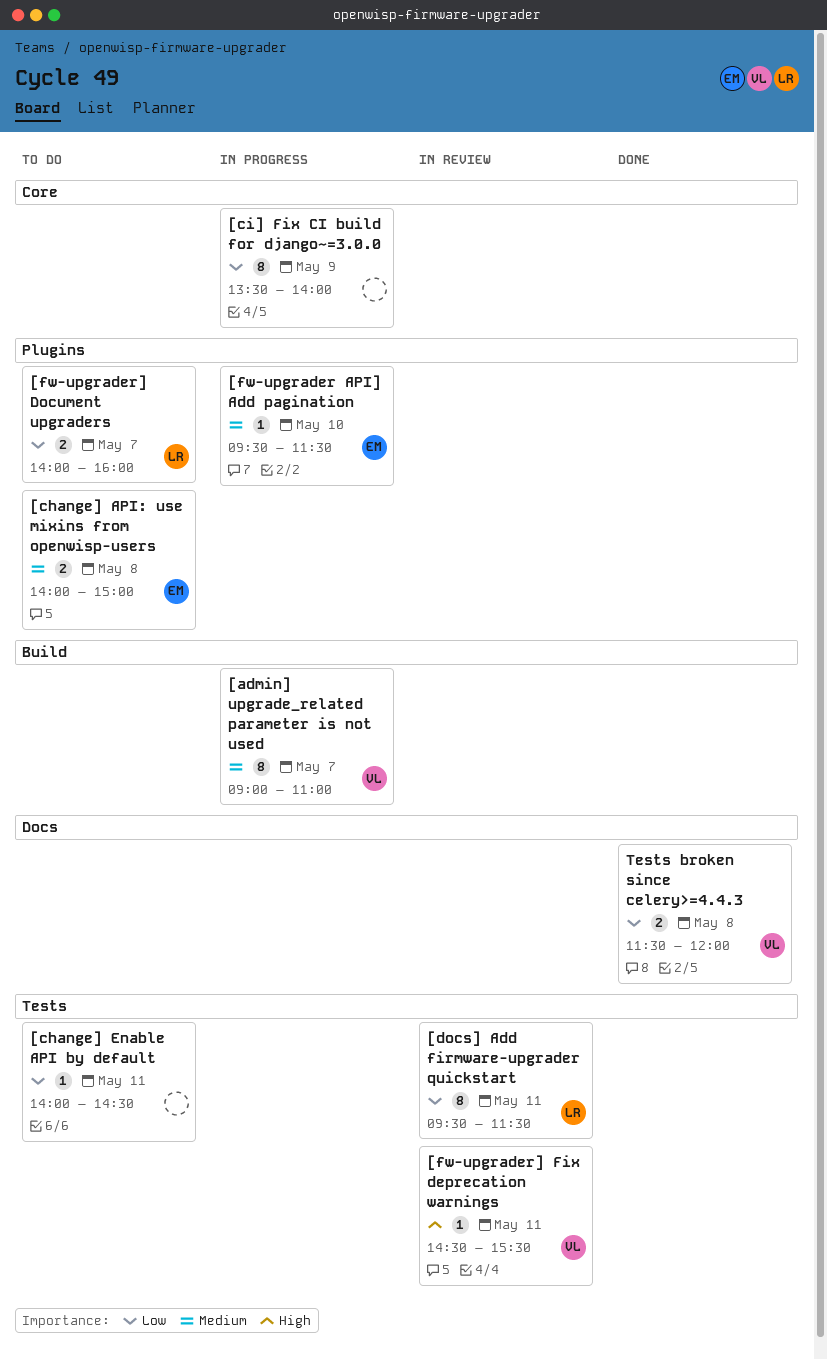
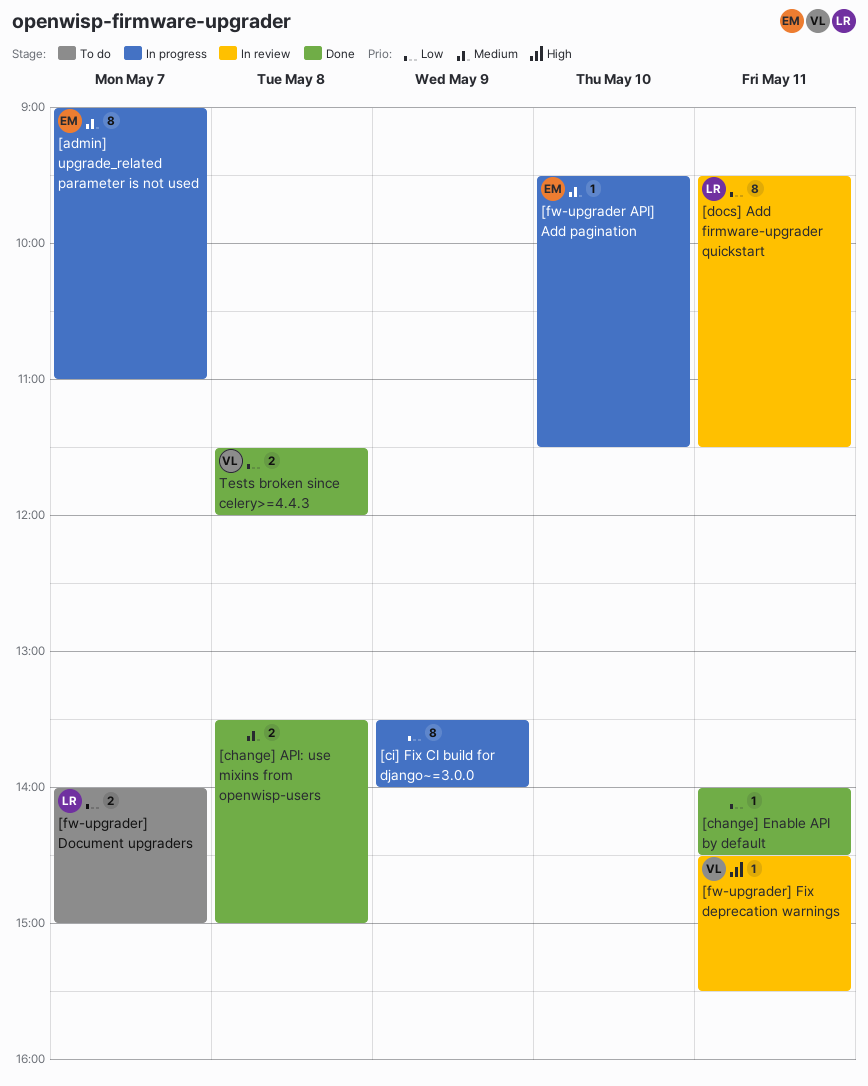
[admin] upgrade_related parameter is not used, owner: VL -> EM
[change] API: use mixins from openwisp-users, status: To do -> Done
[change] API: use mixins from openwisp-users, owner: EM -> none
[change] API: use mixins from openwisp-users, begins: 14:00 -> 13:30
[change] Enable API by default, status: To do -> Done
[fw-upgrader] Document upgraders, ends: 16:00 -> 15:00

